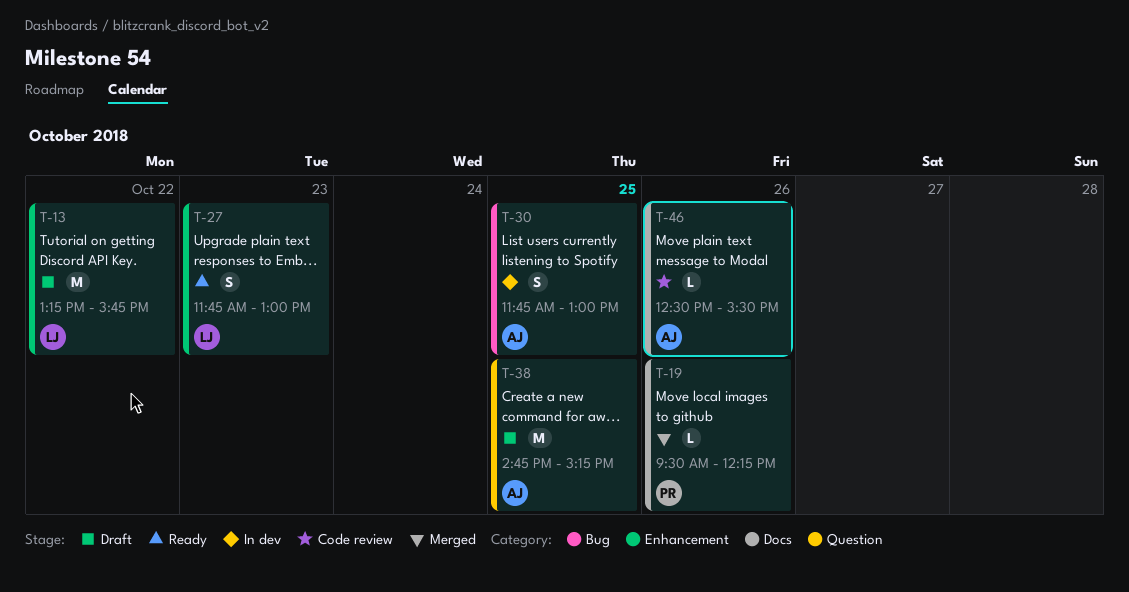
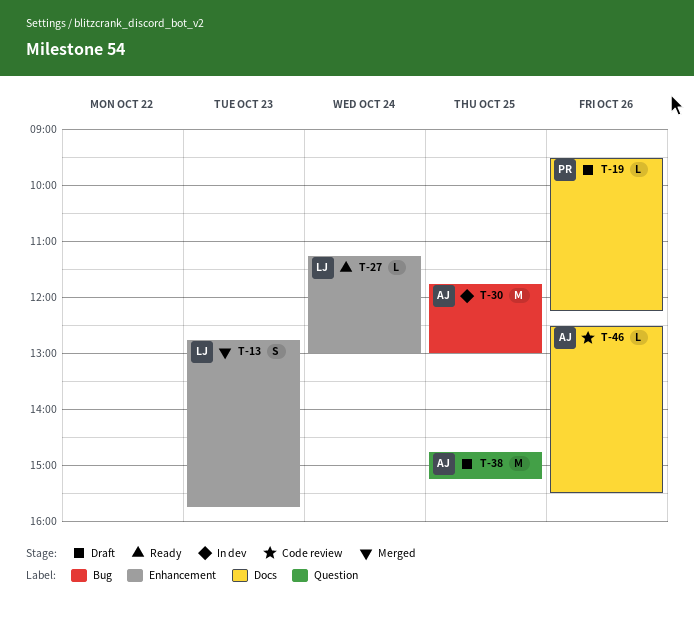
T-13, status: Draft -> Merged
T-13, estimate: M -> S
T-13, day: Oct 22 -> Oct 23
T-13, begins: 13:15 -> 12:45
T-19, status: Merged -> Draft
T-27, estimate: S -> L
T-27, day: Oct 23 -> Oct 24
T-27, begins: 11:45 -> 11:15
T-30, estimate: S -> M

